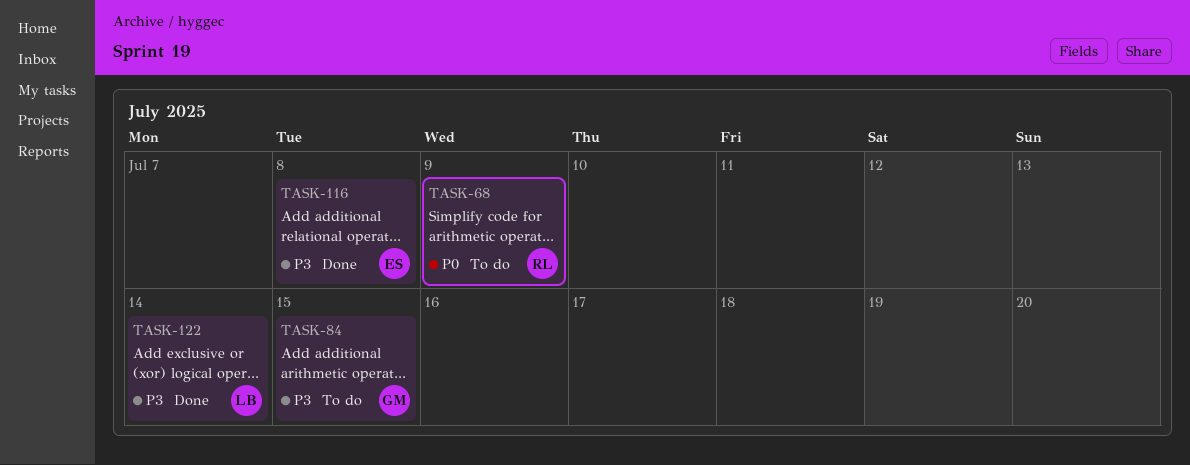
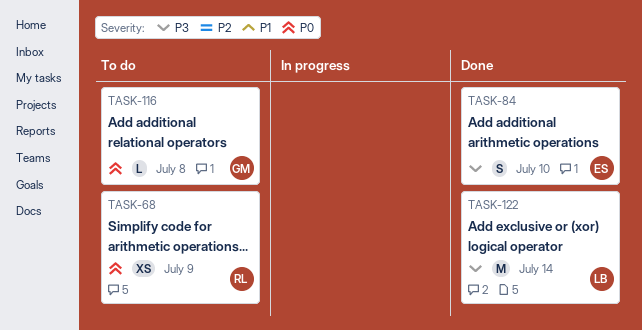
TASK-84, status: To do -> Done
TASK-84, owner: GM -> ES
TASK-84, due: Jul 15 -> Jul 10
TASK-116, status: Done -> To do
TASK-116, owner: ES -> GM
TASK-116, priority: P3 -> P0

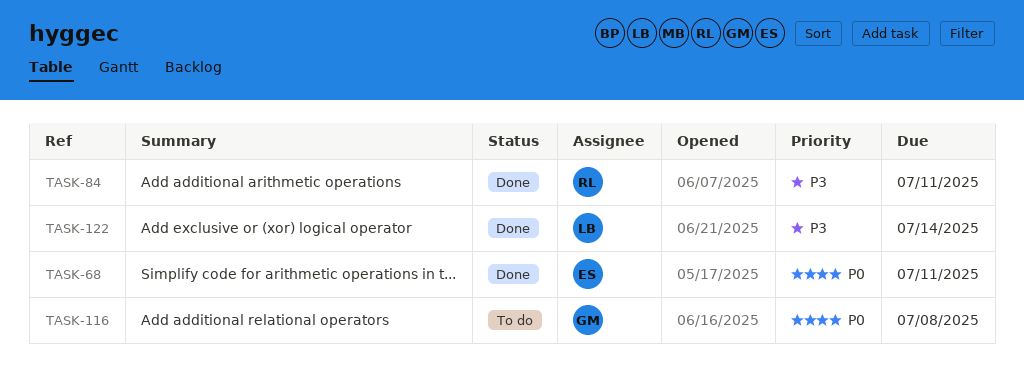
TASK-68, status: To do -> Done
TASK-68, owner: RL -> ES
TASK-68, due: Jul 9 -> Jul 11
TASK-84, owner: ES -> RL
TASK-84, due: Jul 10 -> Jul 11

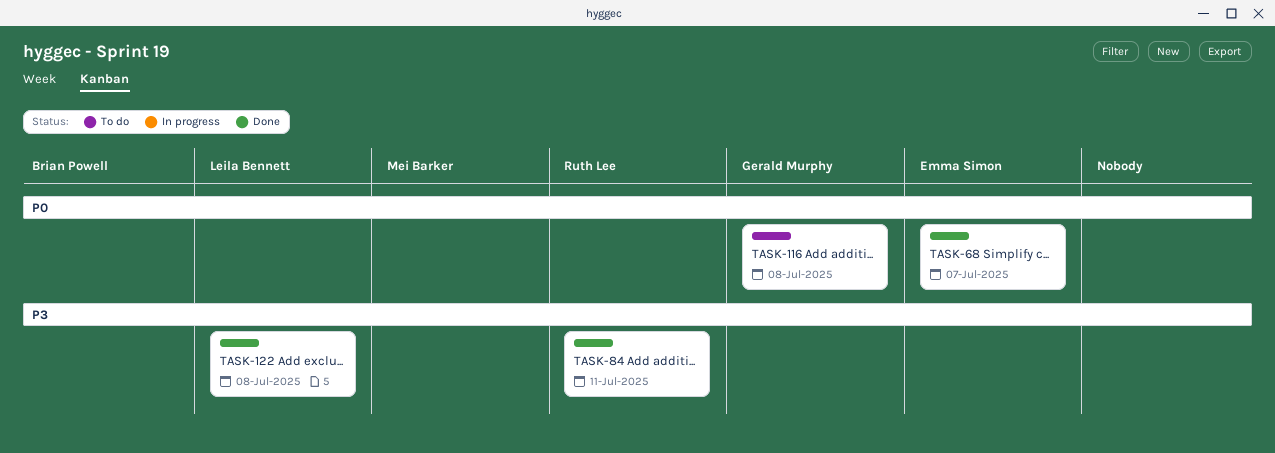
TASK-68, due: Jul 11 -> Jul 7
TASK-122, due: Jul 14 -> Jul 8

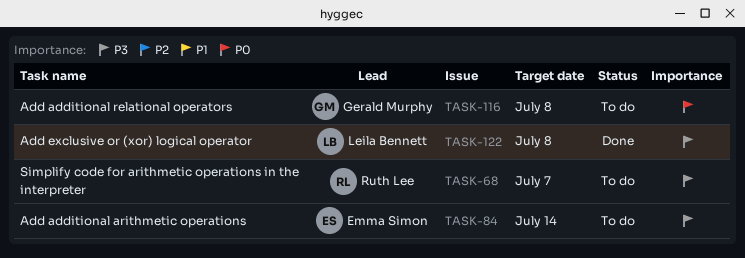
TASK-68, status: Done -> To do
TASK-68, owner: Emma Simon -> Ruth Lee
TASK-68, priority: P0 -> P3
TASK-84, status: Done -> To do
TASK-84, owner: Ruth Lee -> Emma Simon
TASK-84, due: Jul 11 -> Jul 14

